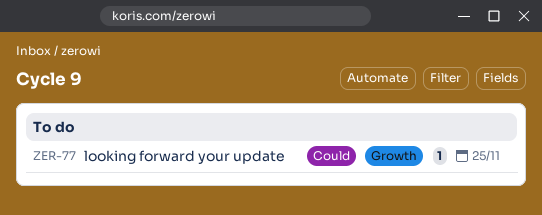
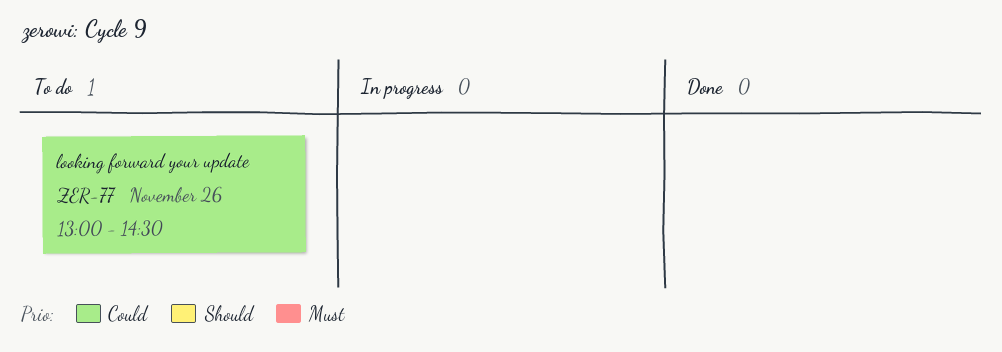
ZER-77, day: Nov 25 -> Nov 26

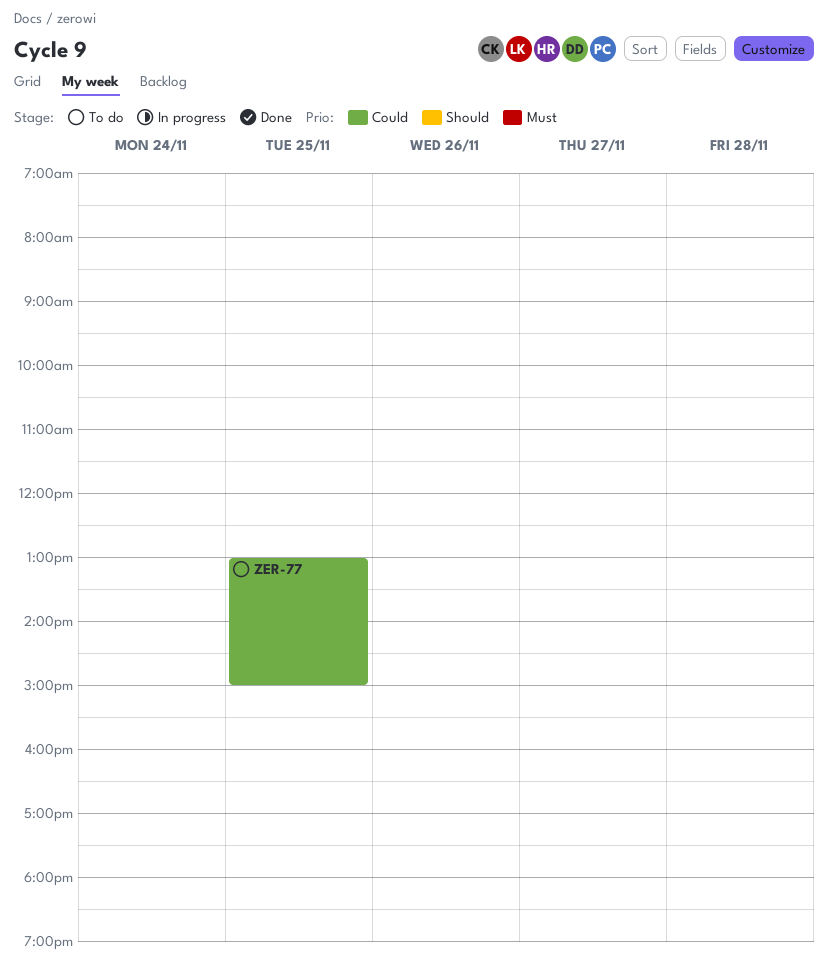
ZER-77, day: Nov 26 -> Nov 25
ZER-77, ends: 14:30 -> 15:00

